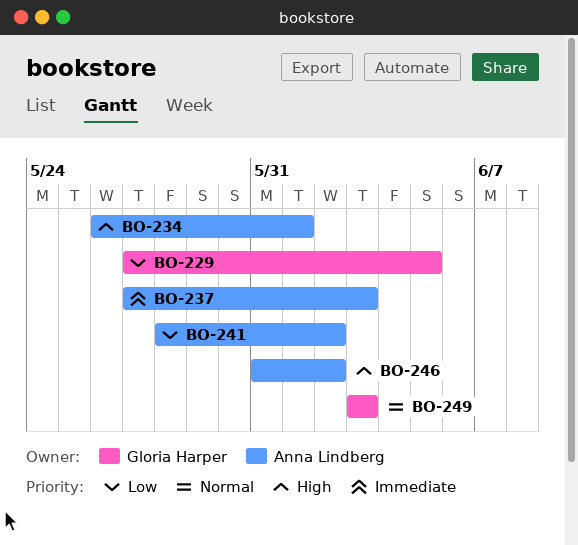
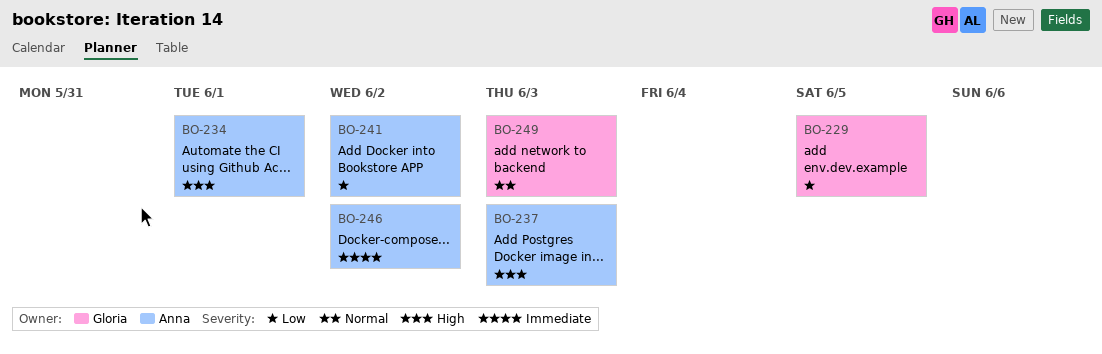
BO-237, priority: Immediate -> High
BO-246, priority: High -> Immediate

